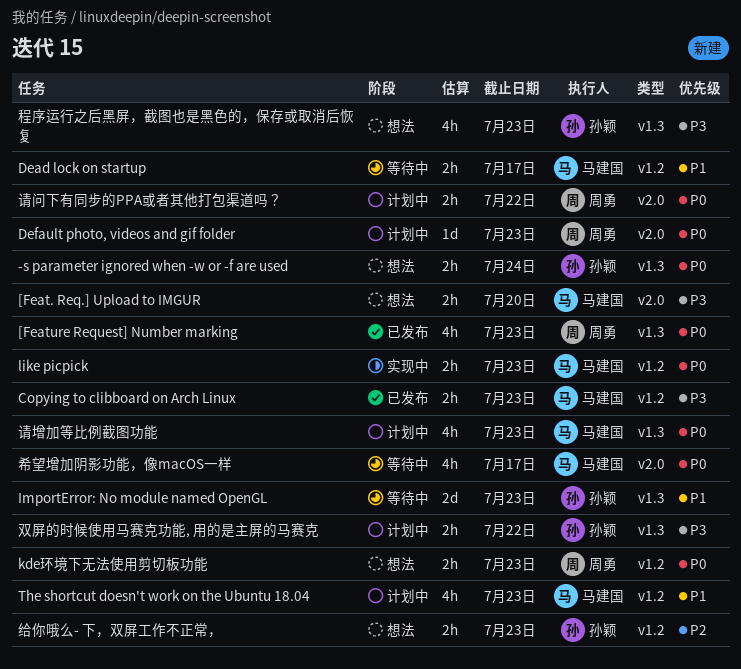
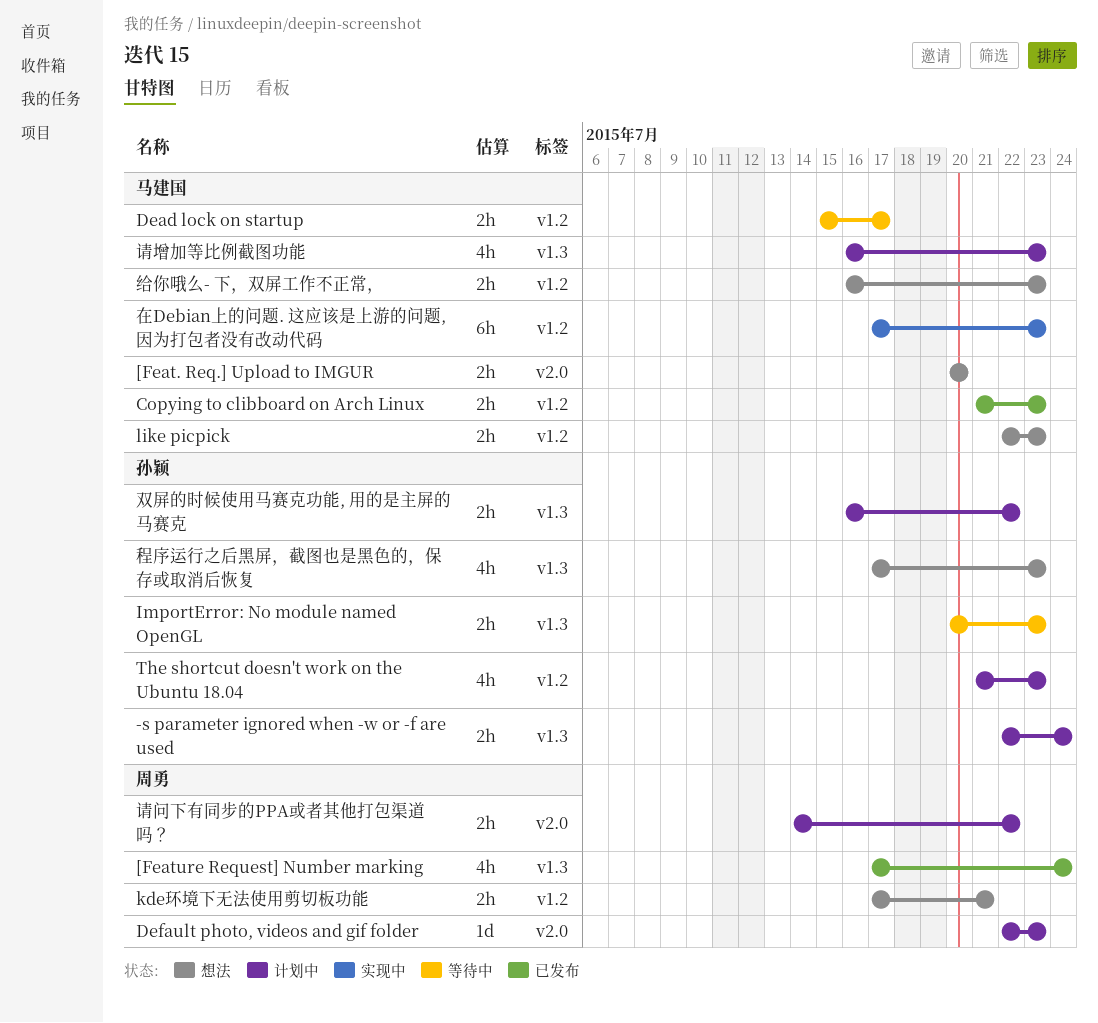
-s parameter ignored when -w or -f are used, status: 想法 -> 计划中
[Feature Request] Number marking, due: Jul 23 -> Jul 24
ImportError: No module named OpenGL, estimate: 2d -> 2h
kde环境下无法使用剪切板功能, due: Jul 23 -> Jul 21
like picpick, status: 实现中 -> 想法
The shortcut doesn't work on the Ubuntu 18.04, owner: 马建国 -> 孙颖
在Debian上的问题. 这应该是上游的问题,因为打包者没有改动代码: none -> present
希望增加阴影功能，像macOS一样: present -> none
给你哦么- 下，双屏工作不正常，, owner: 孙颖 -> 马建国

